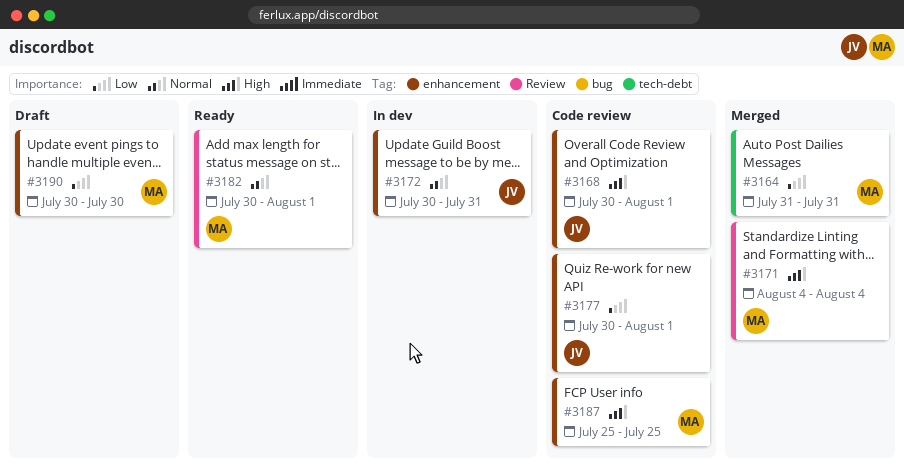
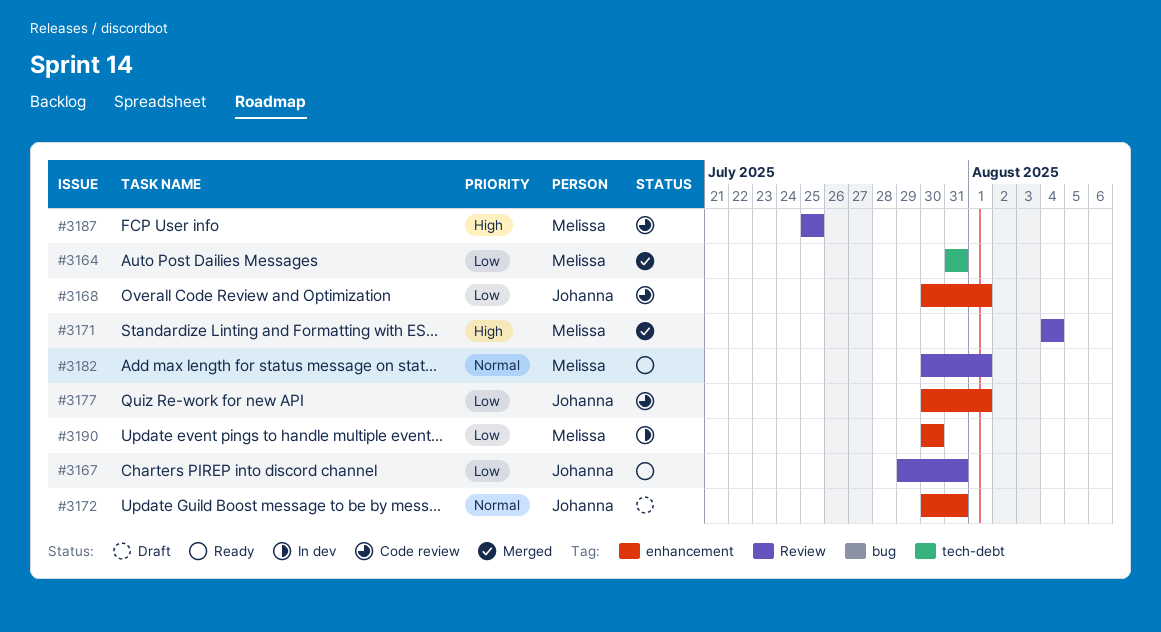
#3167: none -> present
#3168, priority: High -> Low
#3172, status: In dev -> Draft
#3187, label: enhancement -> Review
#3190, status: Draft -> In dev

